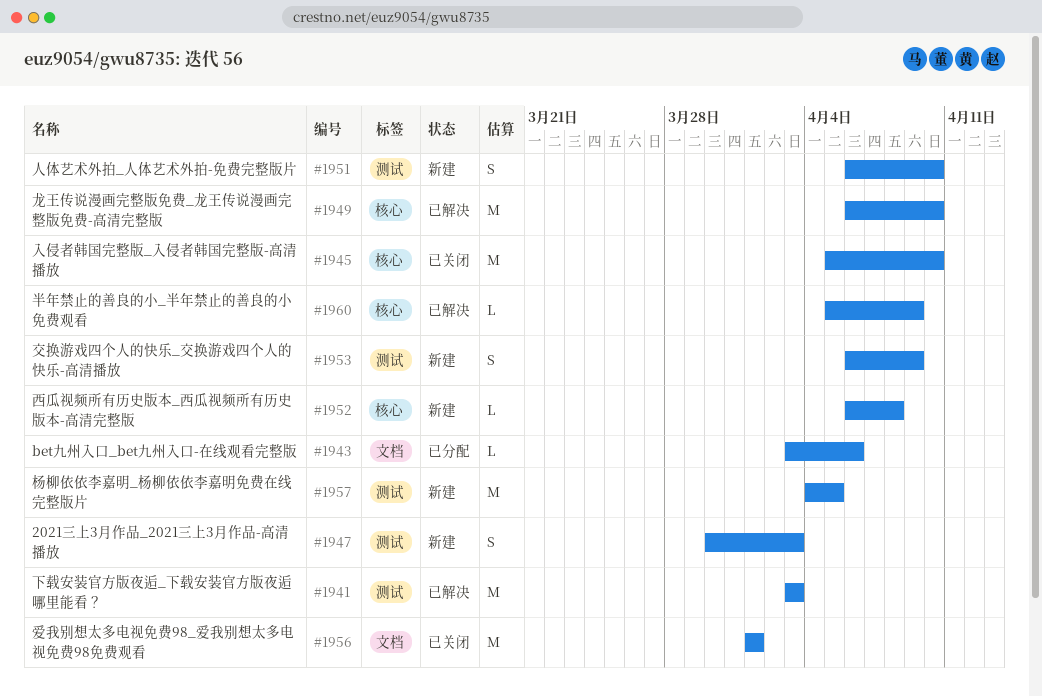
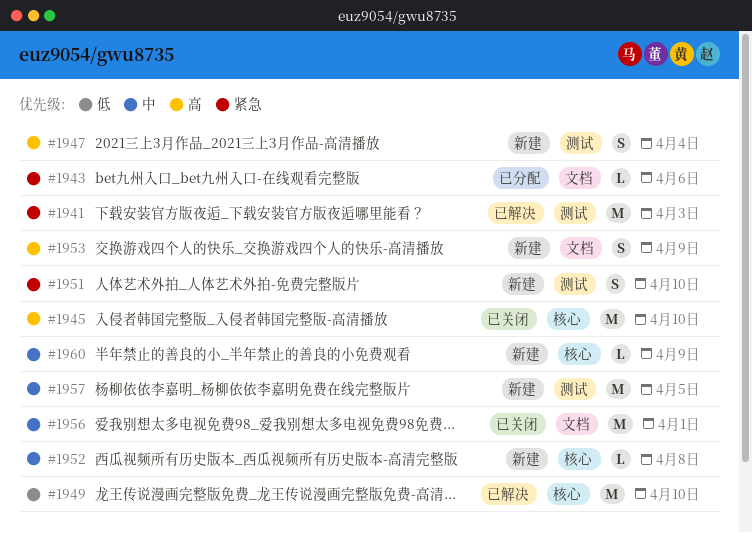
#1947, due: Apr 3 -> Apr 4
#1953, label: 测试 -> 文档
#1960, status: 已解决 -> 新建

